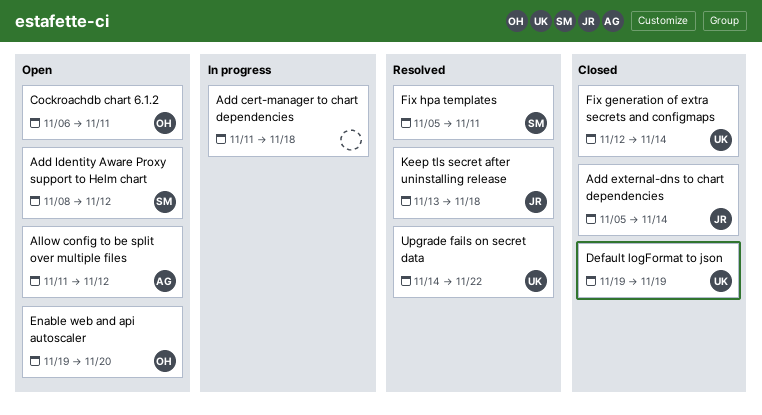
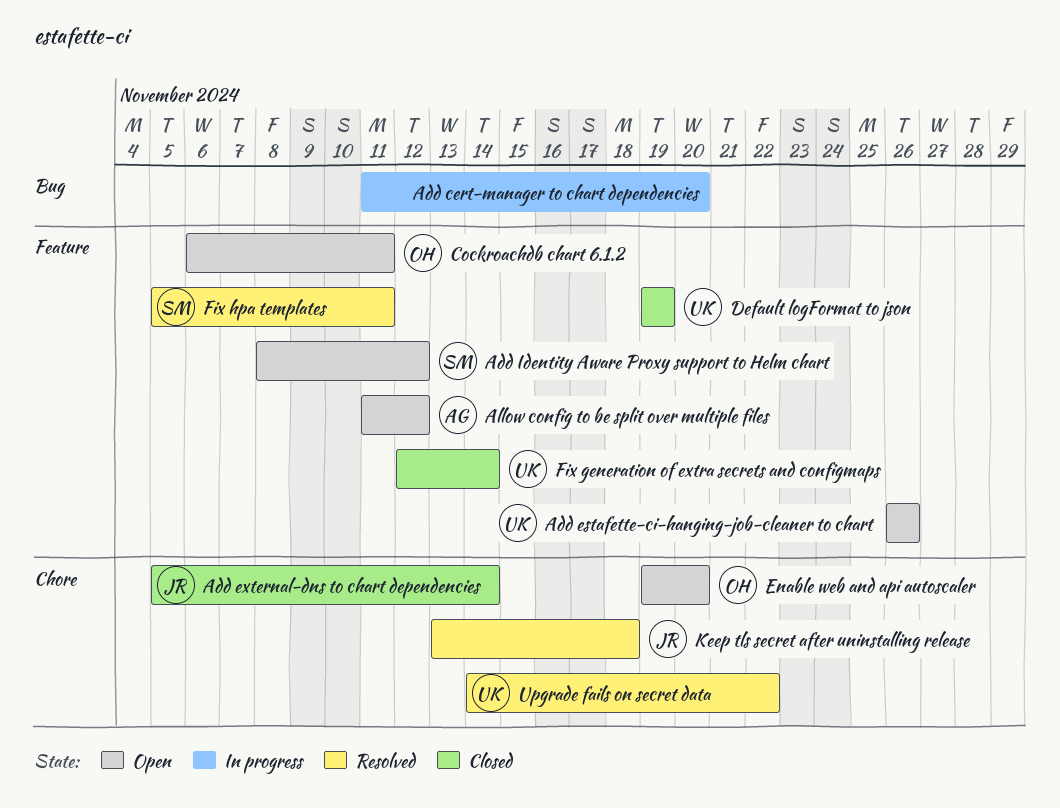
Add cert-manager to chart dependencies, due: Nov 18 -> Nov 20
Add estafette-ci-hanging-job-cleaner to chart: none -> present

